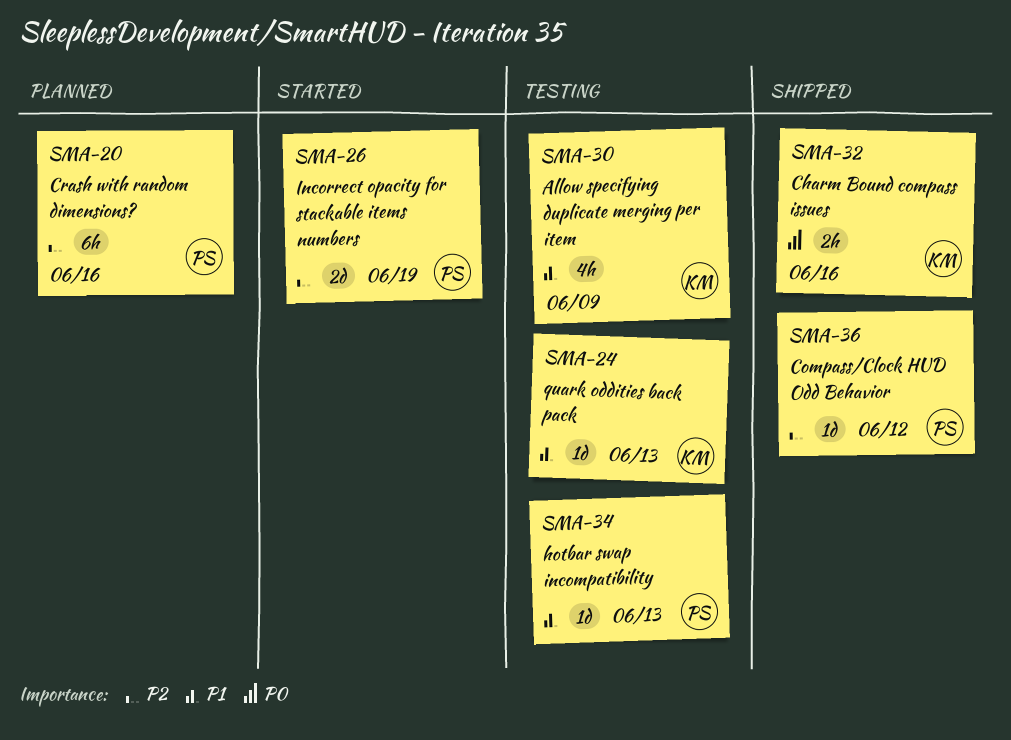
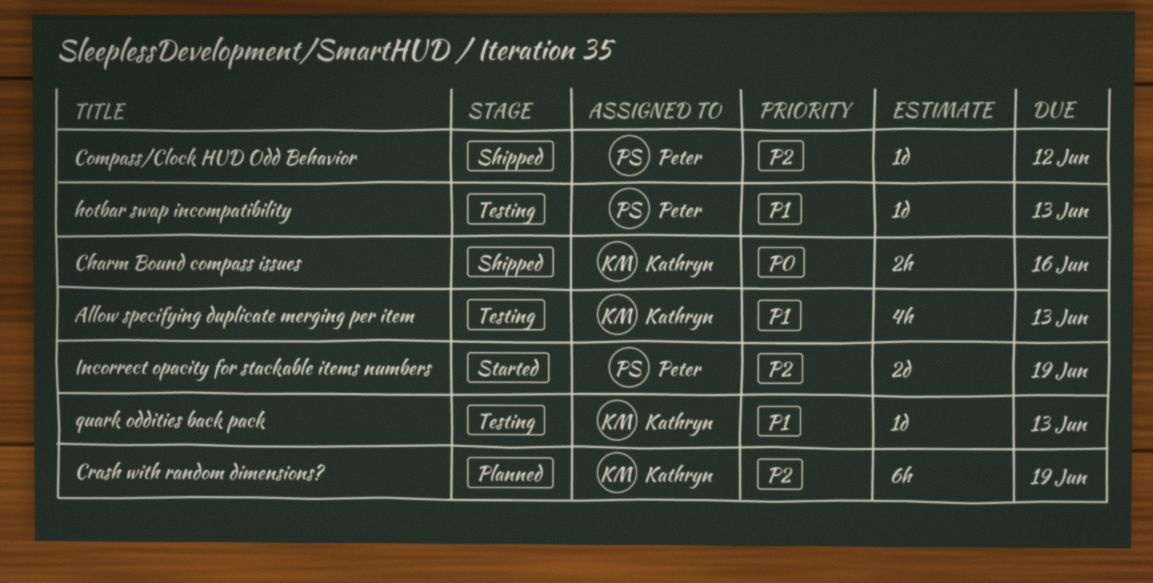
Allow specifying duplicate merging per item, due: Jun 9 -> Jun 13
Crash with random dimensions?, owner: Peter -> Kathryn
Crash with random dimensions?, due: Jun 16 -> Jun 19

